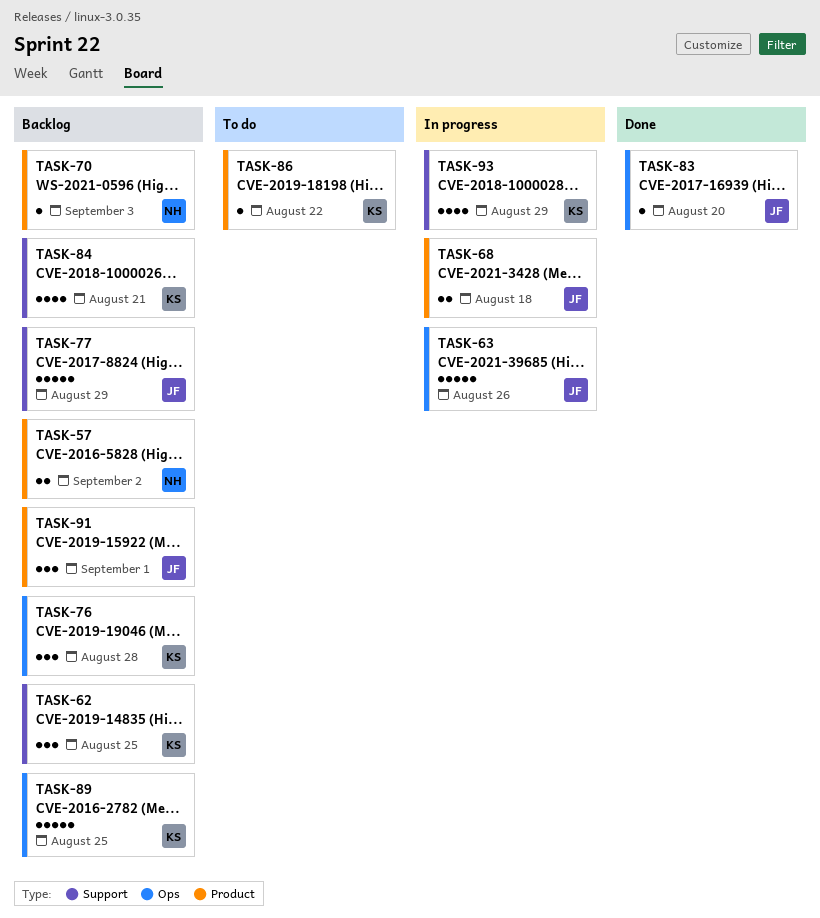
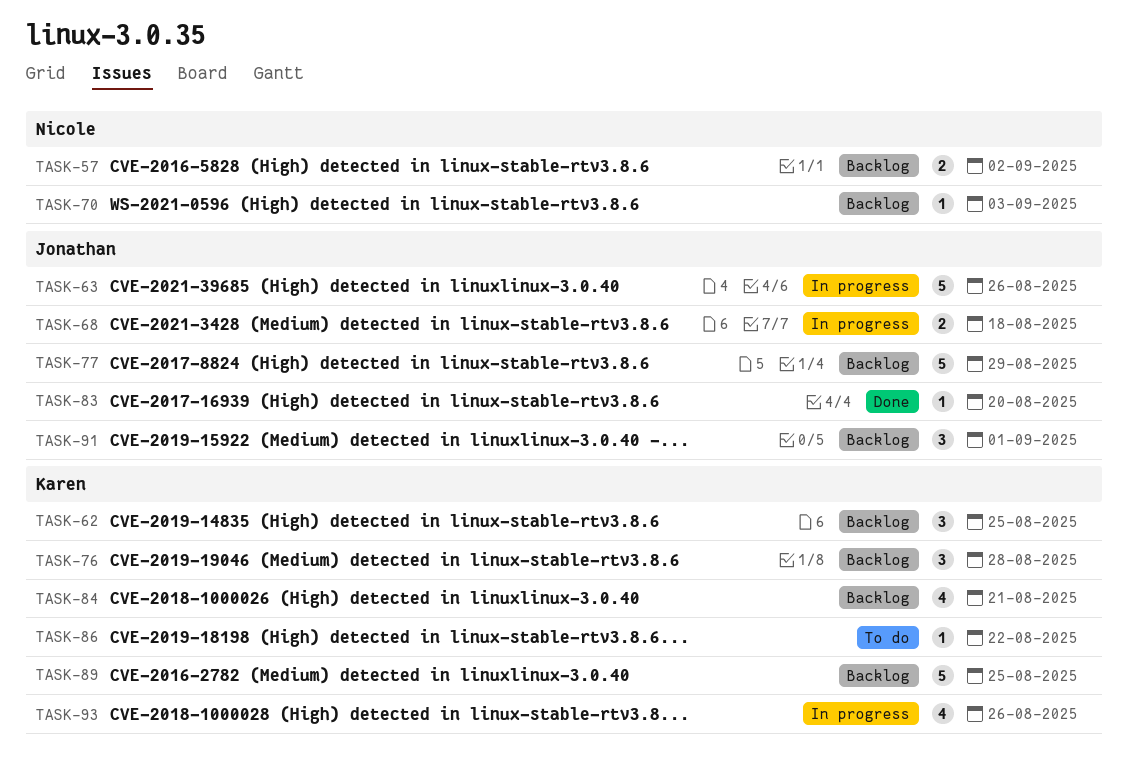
TASK-93, due: Aug 29 -> Aug 26

